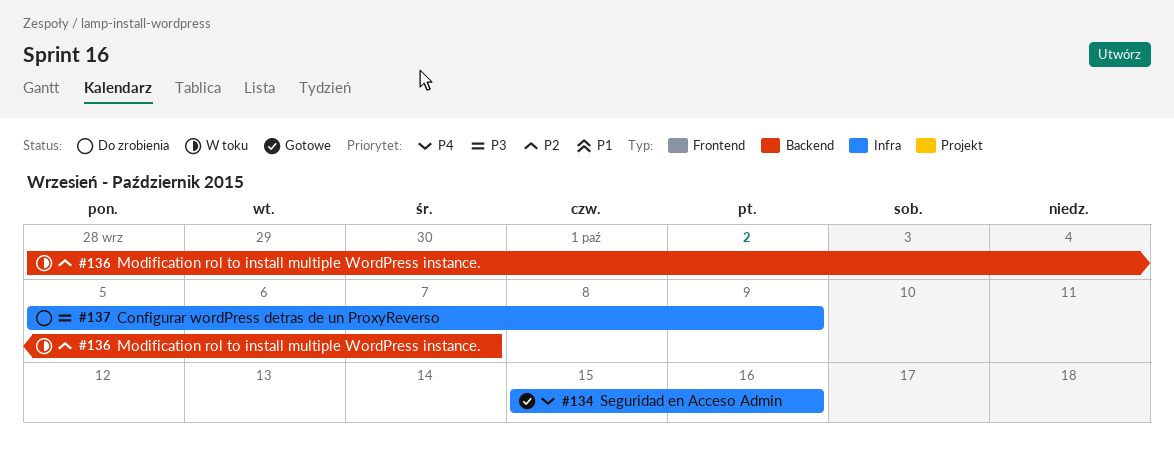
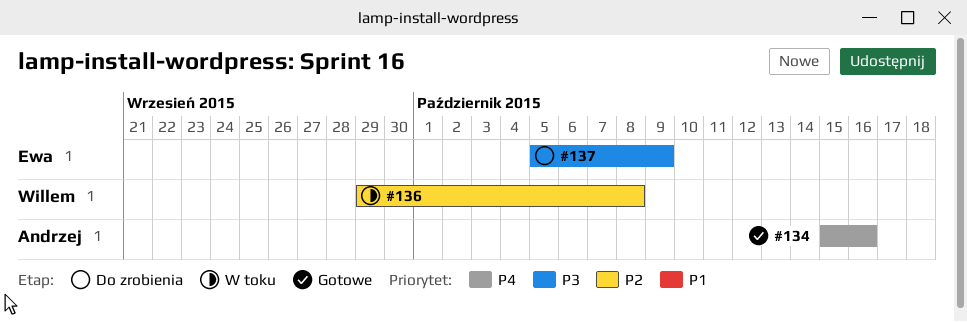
#136, start: Sep 28 -> Sep 29
#136, due: Oct 7 -> Oct 8

